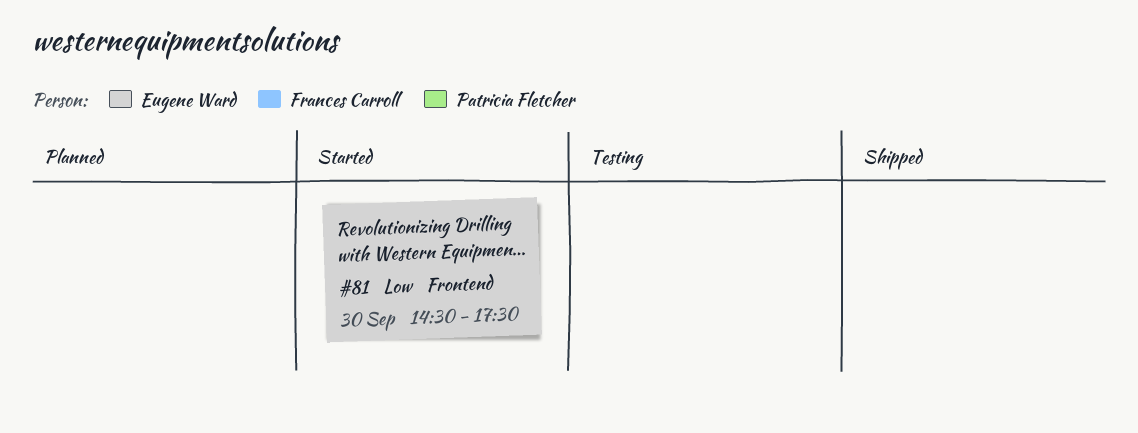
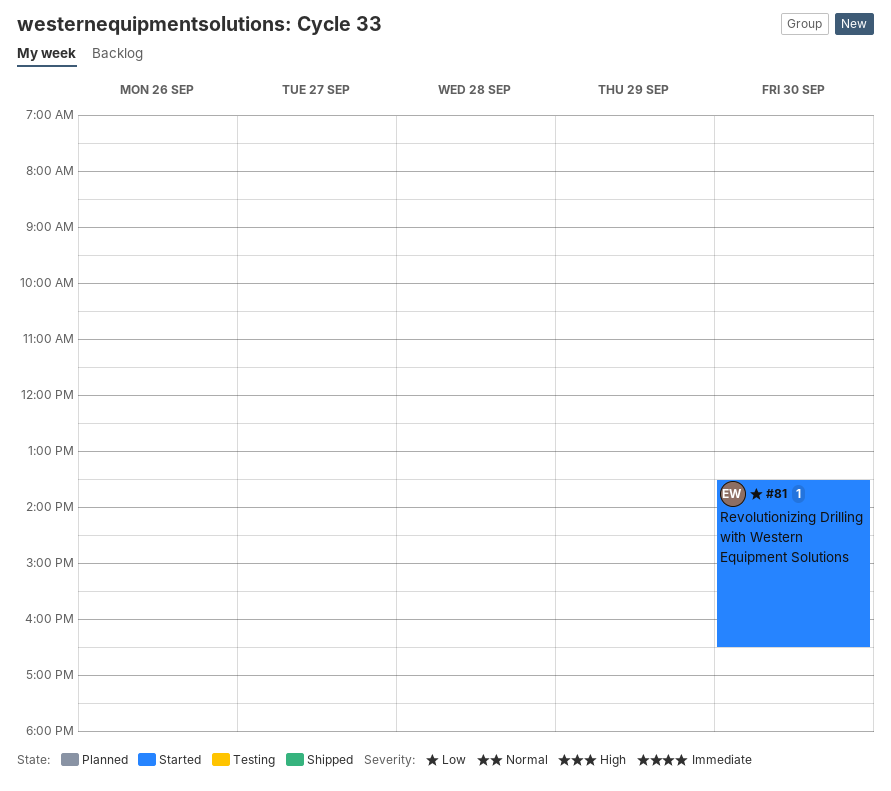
#81, begins: 14:30 -> 13:30
#81, ends: 17:30 -> 16:30

